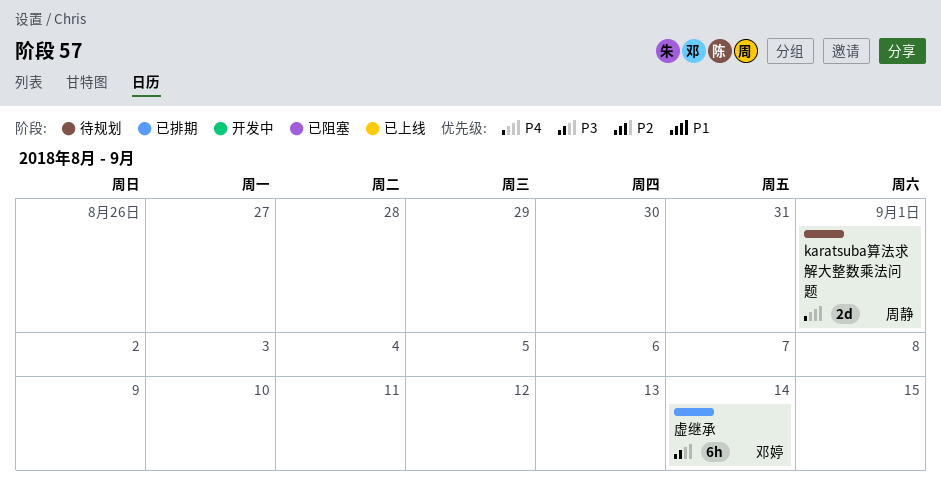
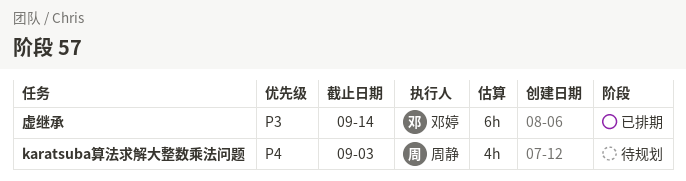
karatsuba算法求解大整数乘法问题, estimate: 2d -> 4h
karatsuba算法求解大整数乘法问题, due: Sep 1 -> Sep 3

